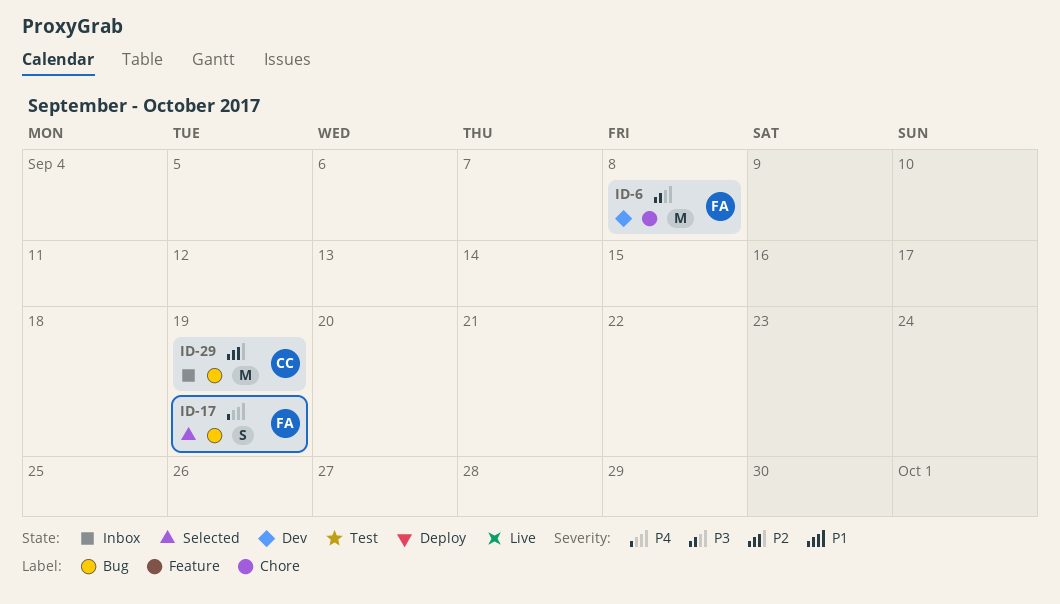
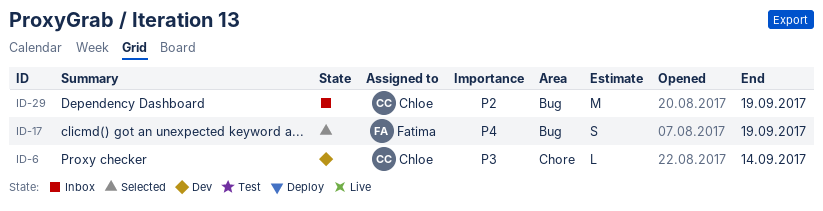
ID-6, owner: Fatima -> Chloe
ID-6, estimate: M -> L
ID-6, due: Sep 8 -> Sep 14

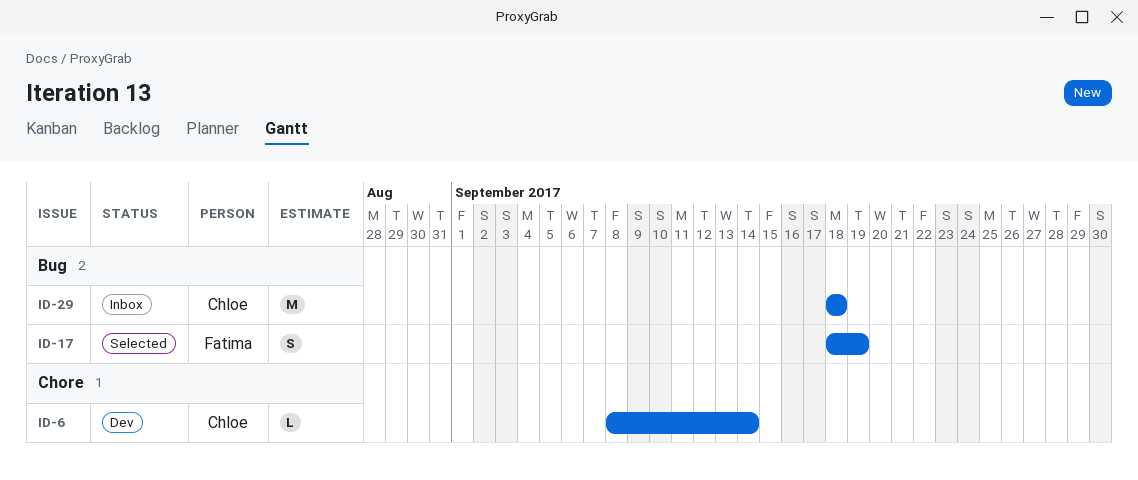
ID-29, due: Sep 19 -> Sep 18

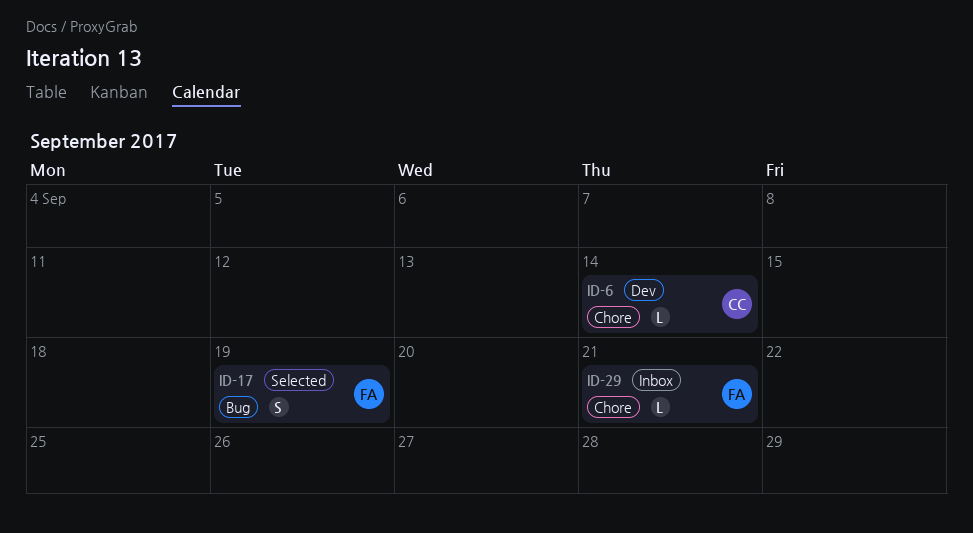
ID-29, owner: Chloe -> Fatima
ID-29, label: Bug -> Chore
ID-29, estimate: M -> L
ID-29, due: Sep 18 -> Sep 21

